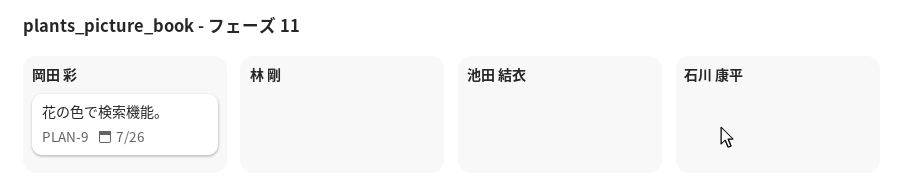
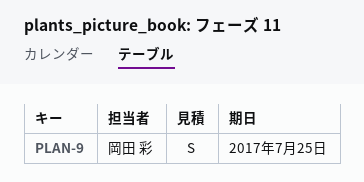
PLAN-9, due: Jul 26 -> Jul 25

